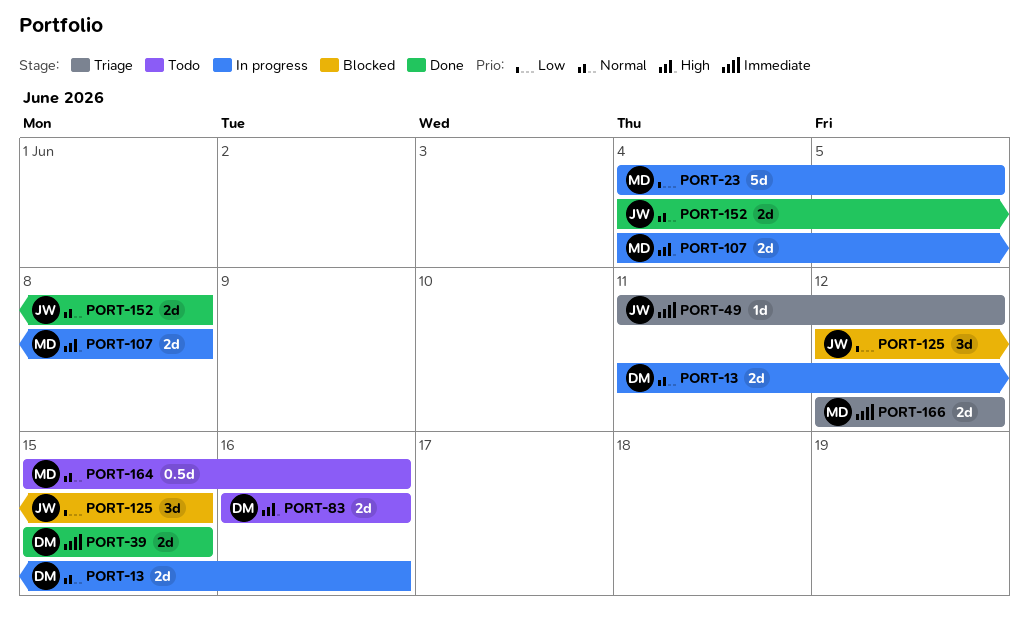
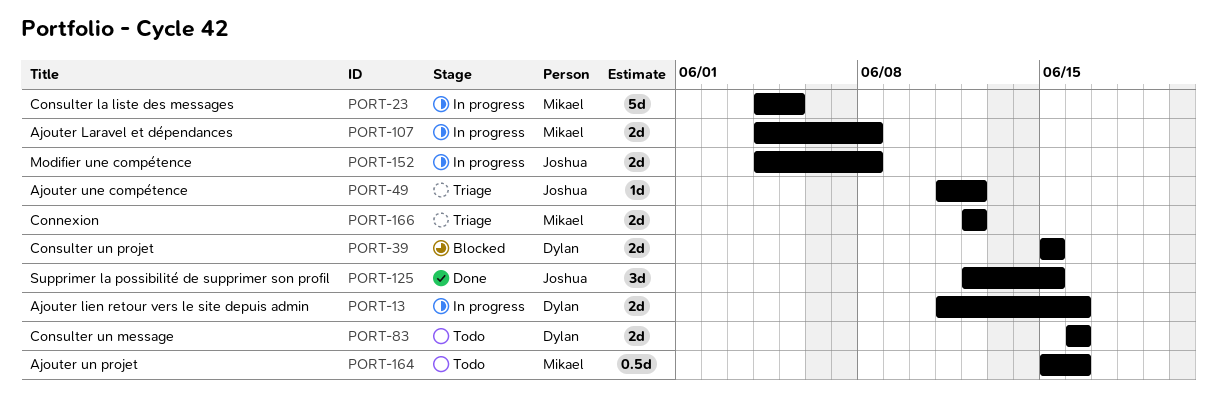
PORT-39, status: Done -> Blocked
PORT-125, status: Blocked -> Done
PORT-152, status: Done -> In progress

